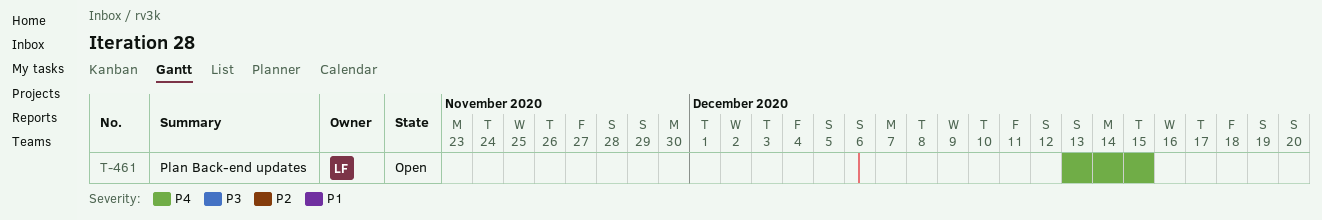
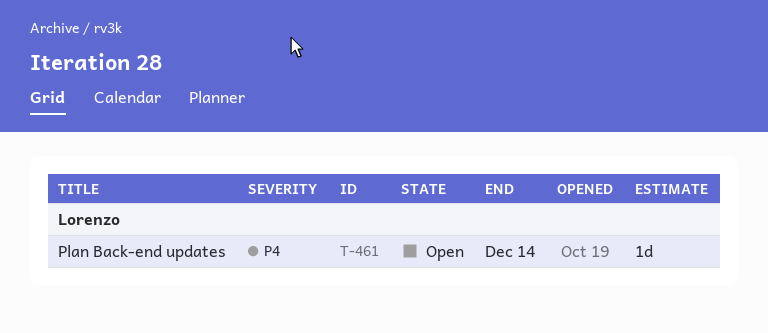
T-461, due: Dec 15 -> Dec 14

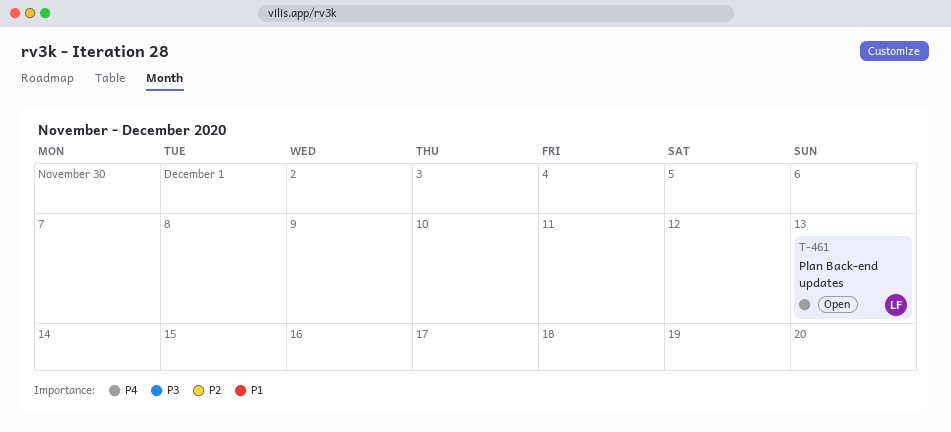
T-461, due: Dec 14 -> Dec 13

